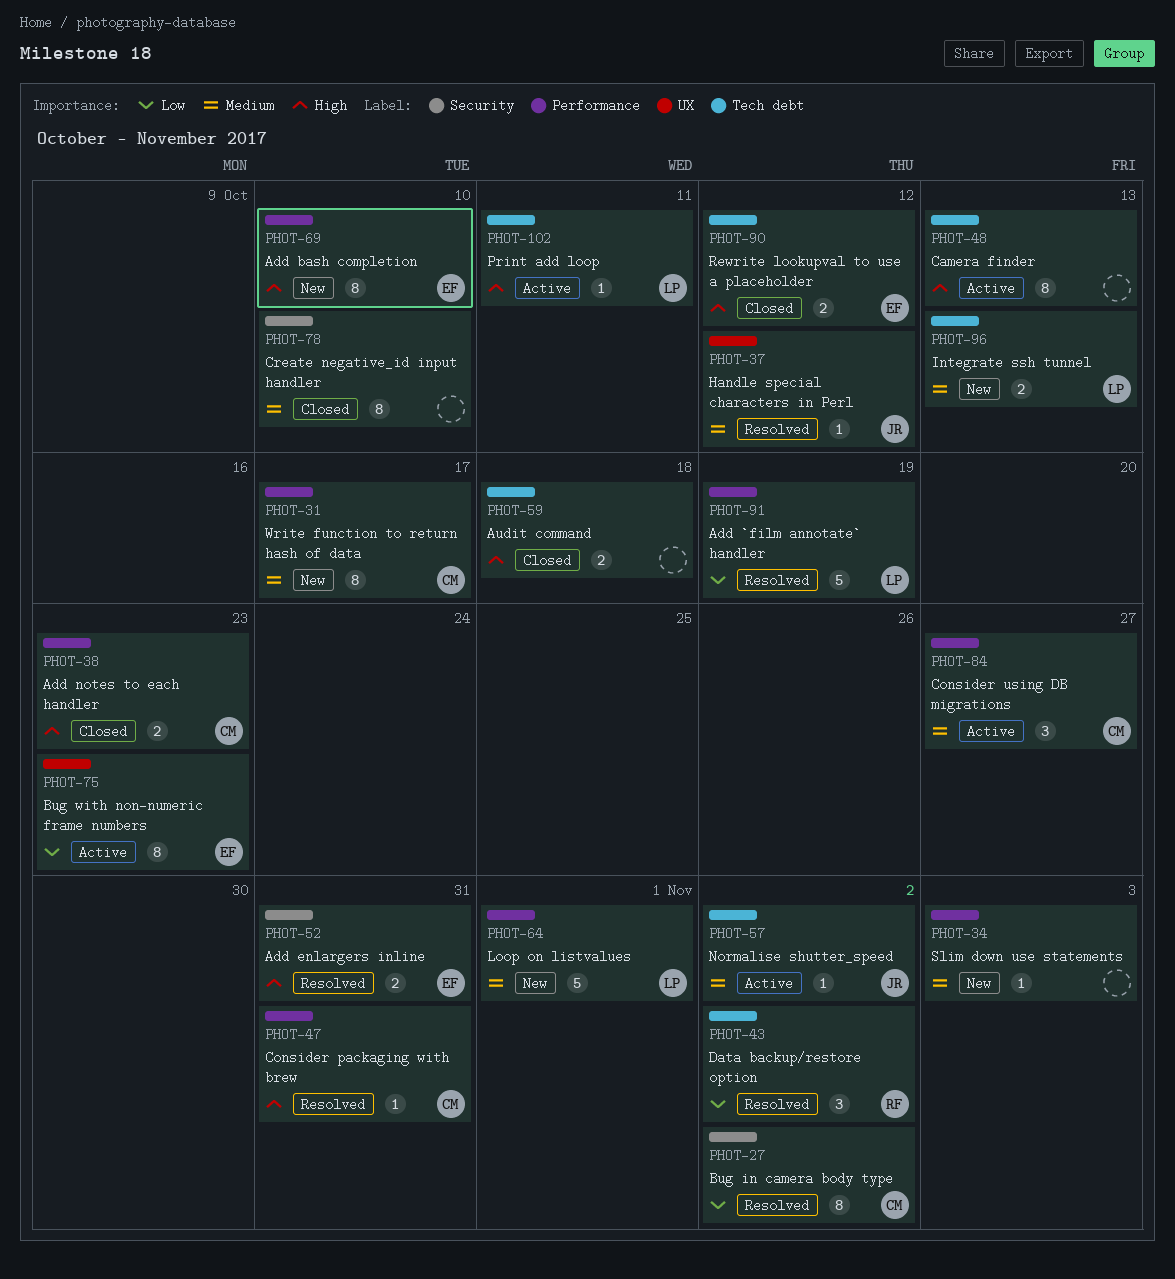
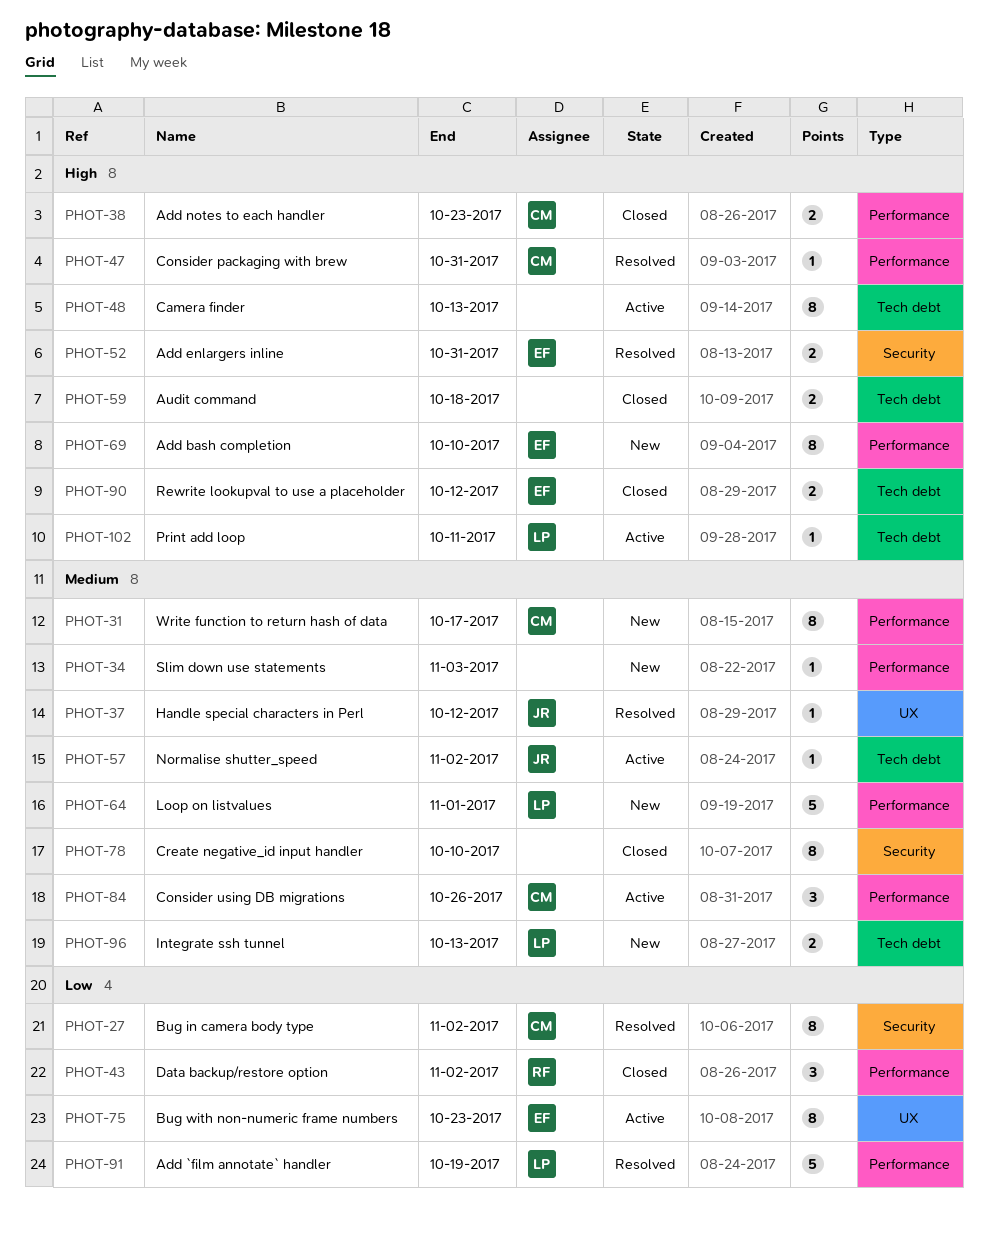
PHOT-43, status: Resolved -> Closed
PHOT-43, label: Tech debt -> Performance
PHOT-84, due: Oct 27 -> Oct 26

